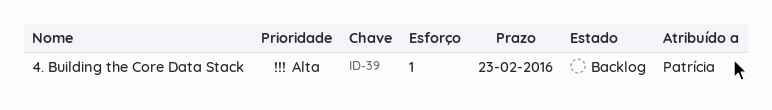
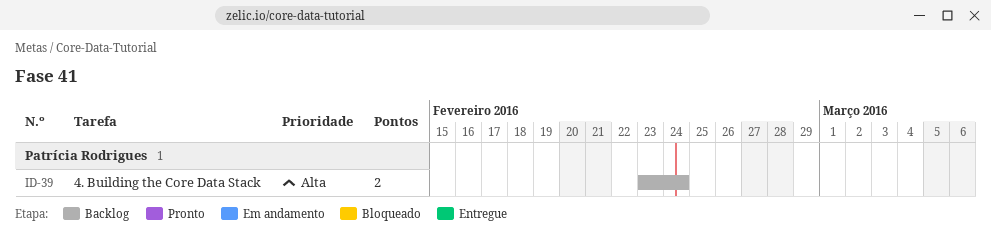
ID-39, estimate: 1 -> 2
ID-39, due: Feb 23 -> Feb 24

